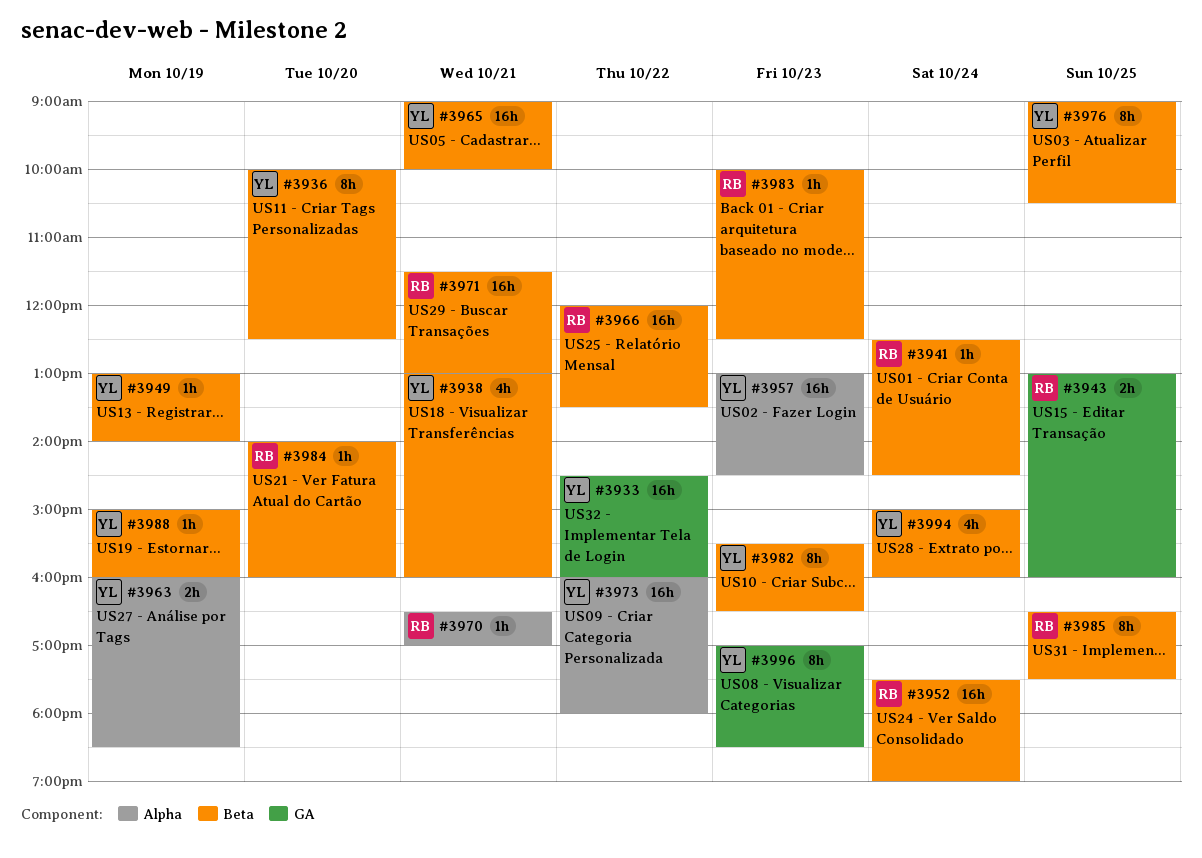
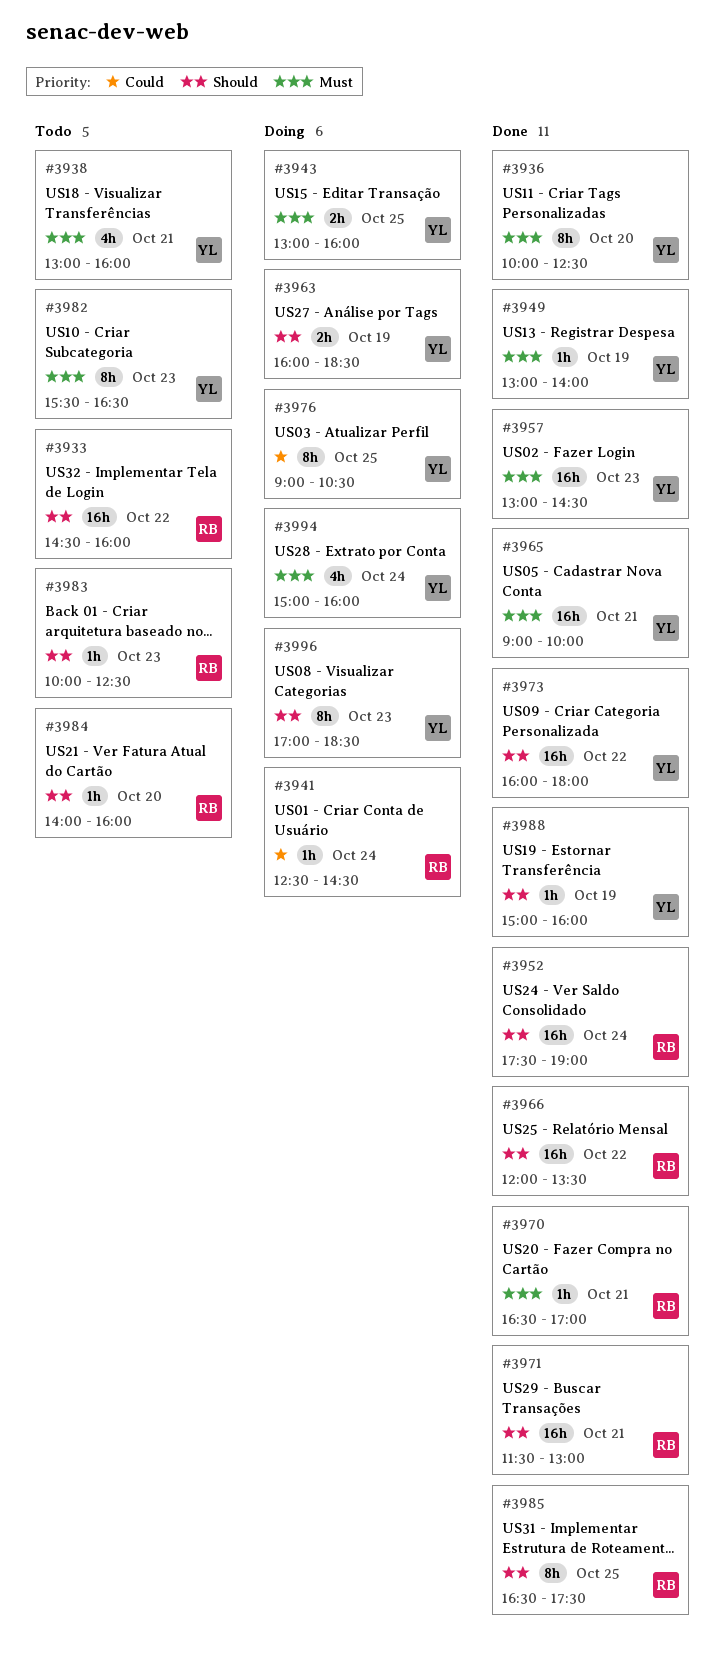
#3933, owner: YL -> RB
#3943, owner: RB -> YL

